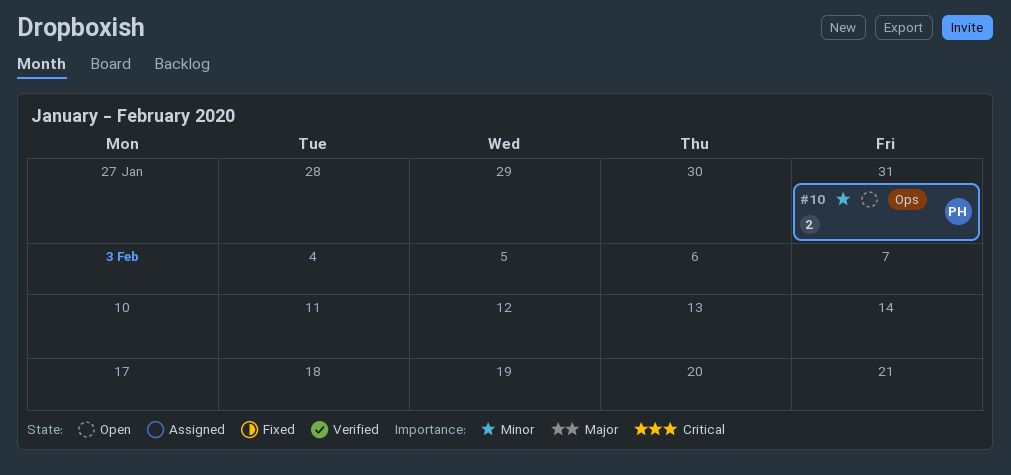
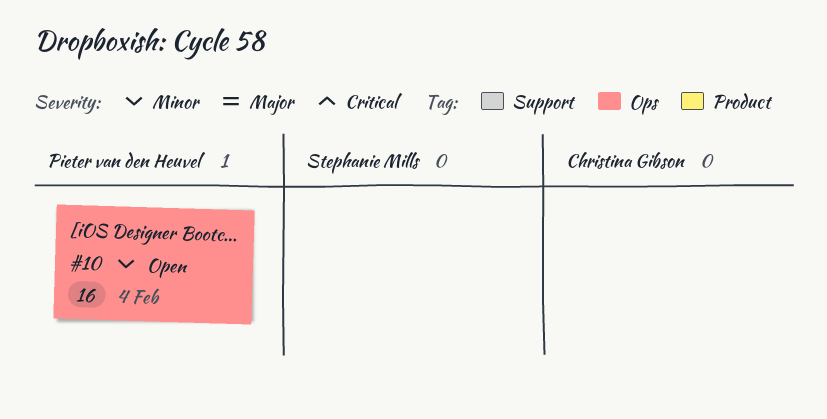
#10, estimate: 2 -> 16
#10, due: Jan 31 -> Feb 4

